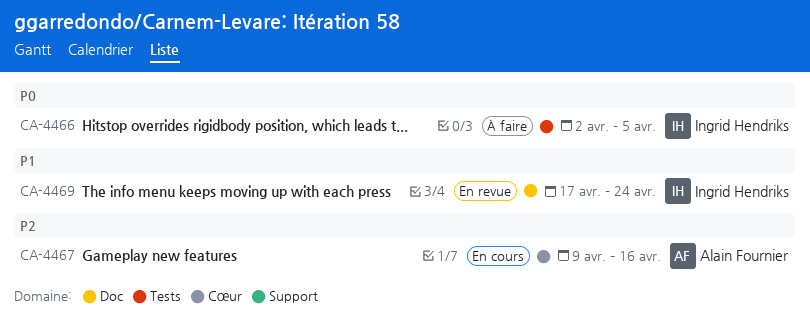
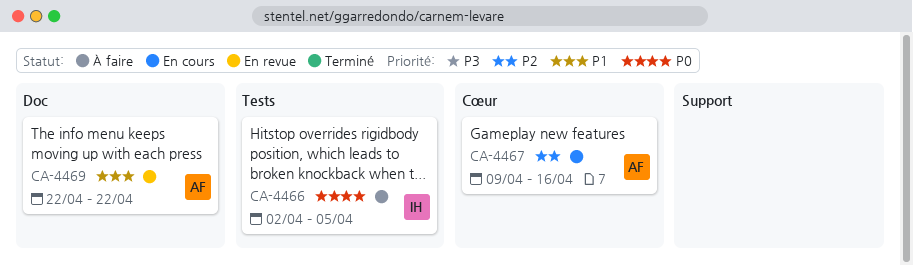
CA-4469, owner: Ingrid Hendriks -> Alain Fournier
CA-4469, start: Apr 17 -> Apr 22
CA-4469, due: Apr 24 -> Apr 22

